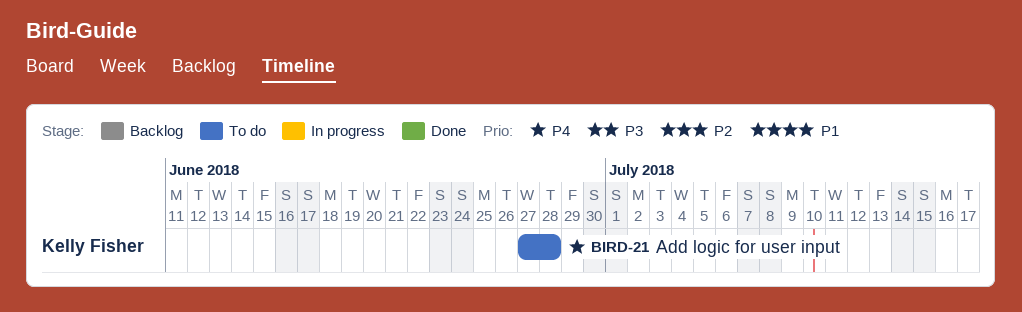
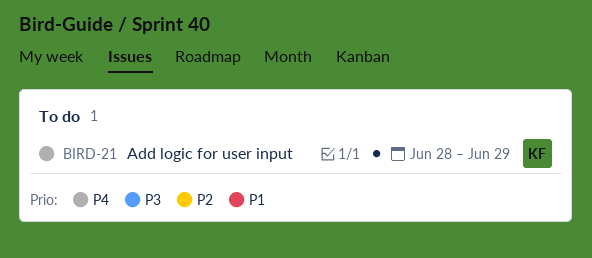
BIRD-21, start: Jun 27 -> Jun 28
BIRD-21, due: Jun 28 -> Jun 29

